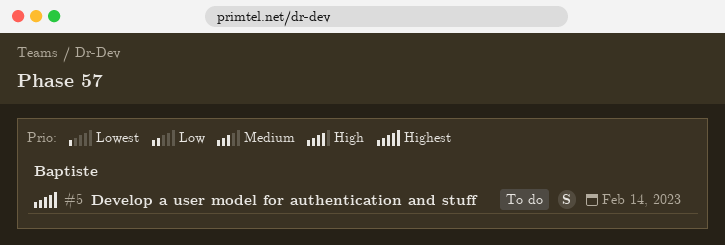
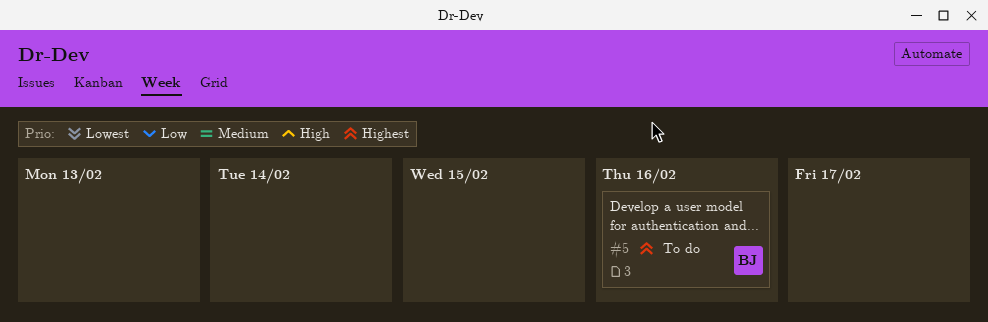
#5, due: Feb 14 -> Feb 16

